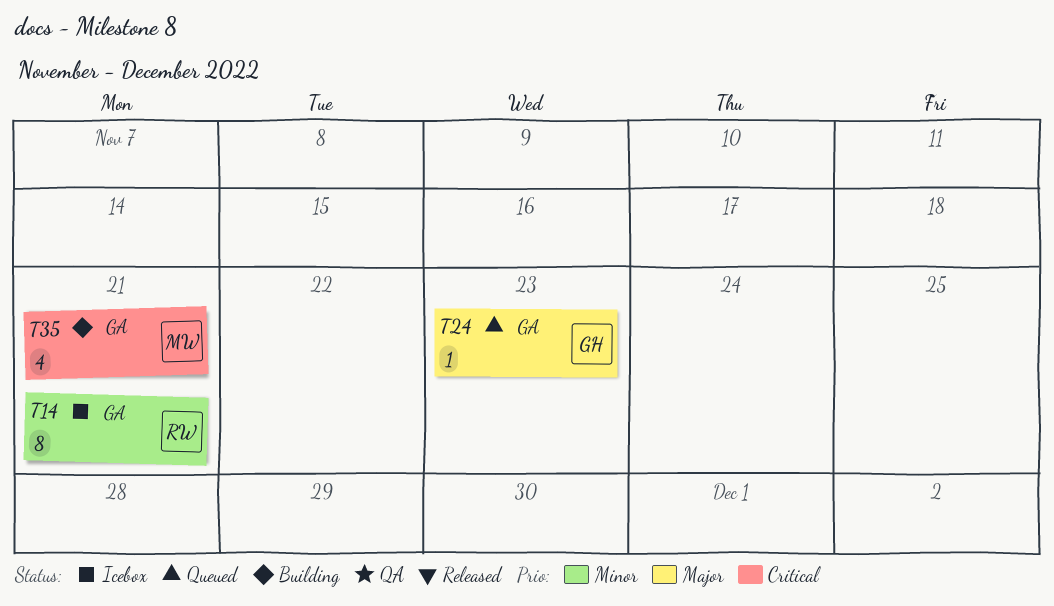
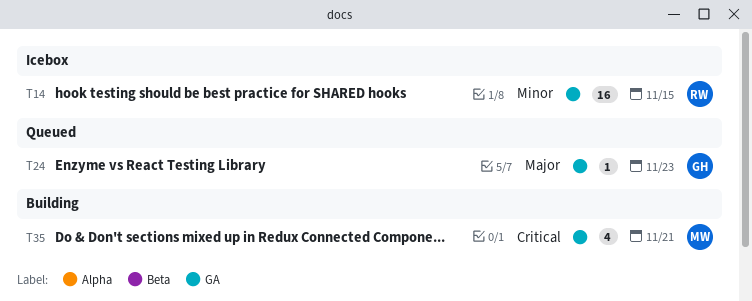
T14, estimate: 8 -> 16
T14, due: Nov 21 -> Nov 15

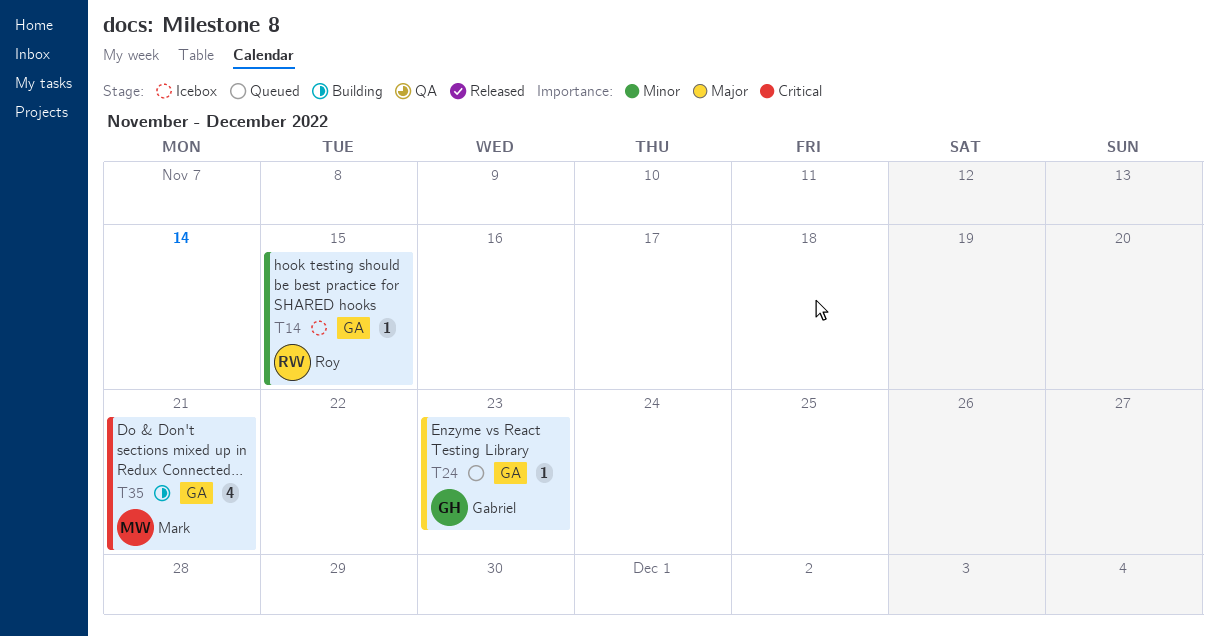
T14, estimate: 16 -> 1

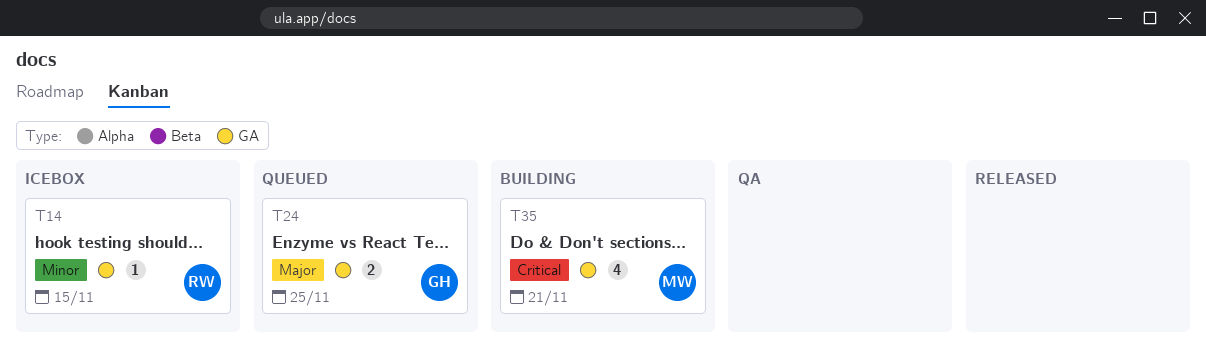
T24, estimate: 1 -> 2
T24, due: Nov 23 -> Nov 25

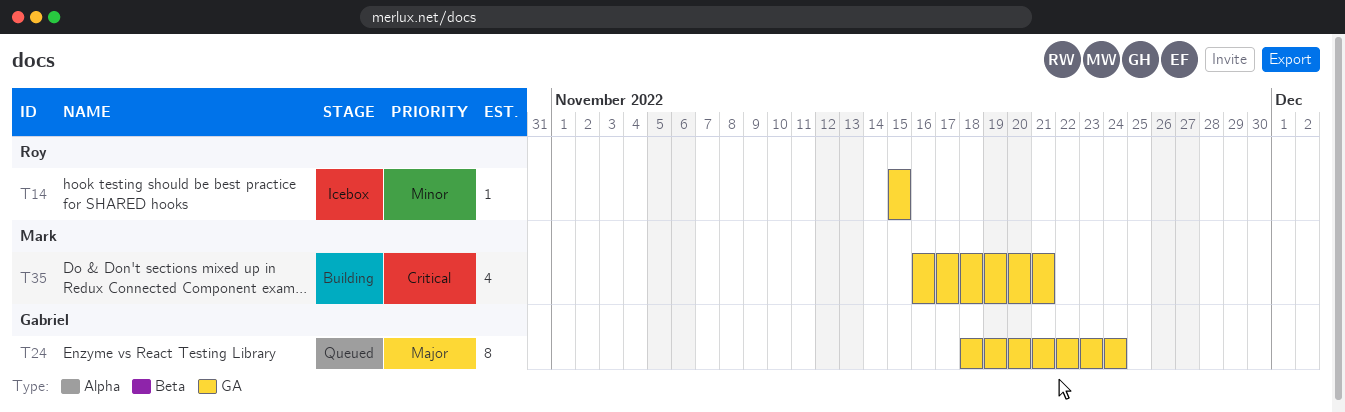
T24, estimate: 2 -> 8
T24, due: Nov 25 -> Nov 24

